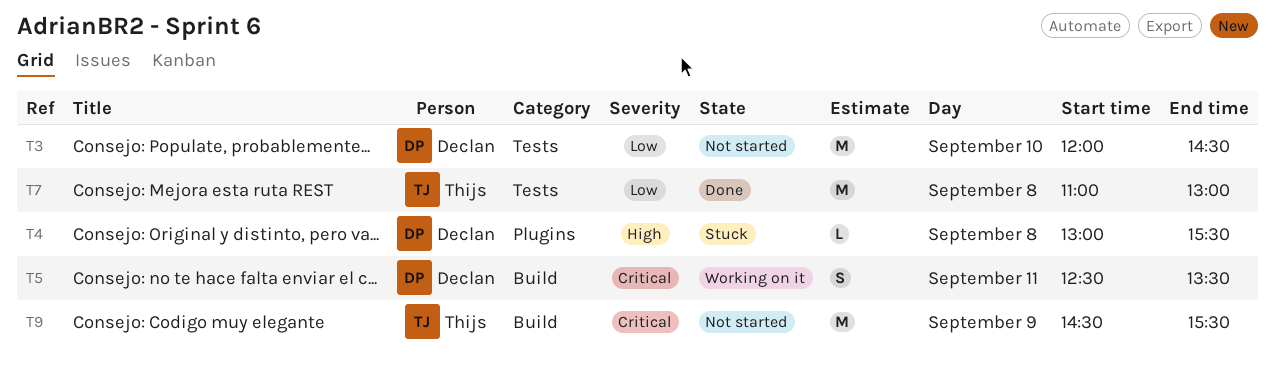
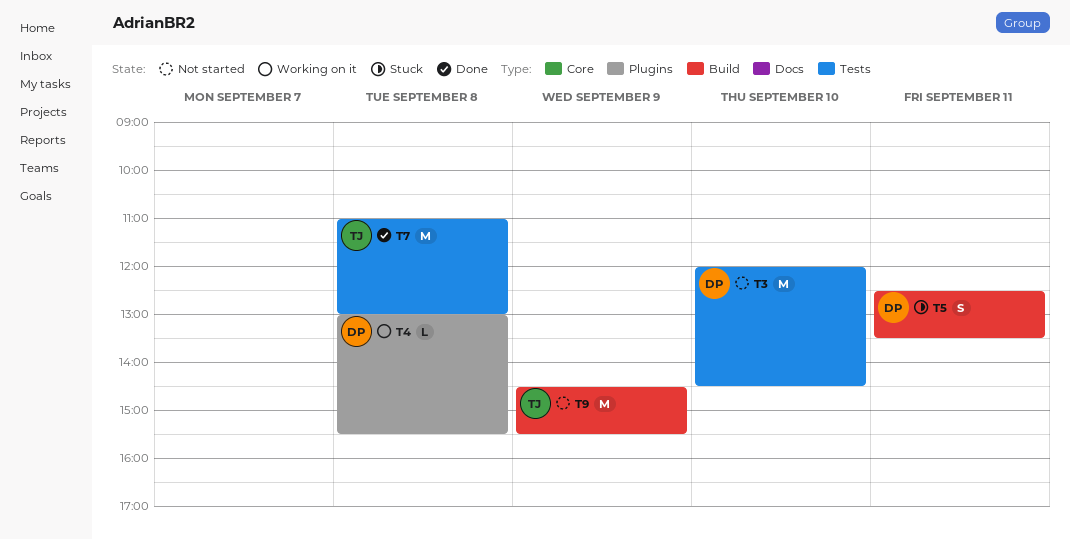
T4, status: Stuck -> Working on it
T5, status: Working on it -> Stuck

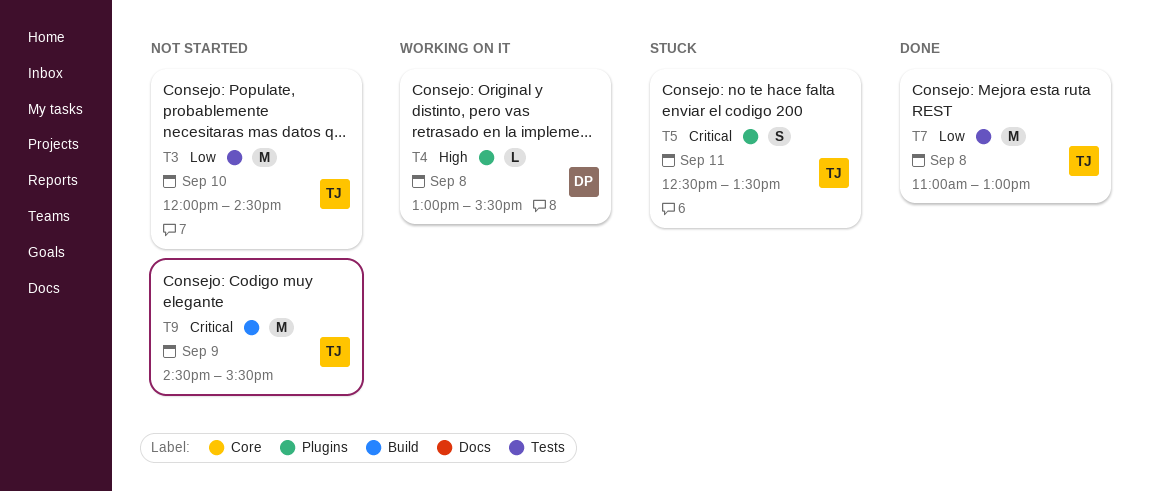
T3, owner: DP -> TJ
T5, owner: DP -> TJ
T5, label: Build -> Plugins

